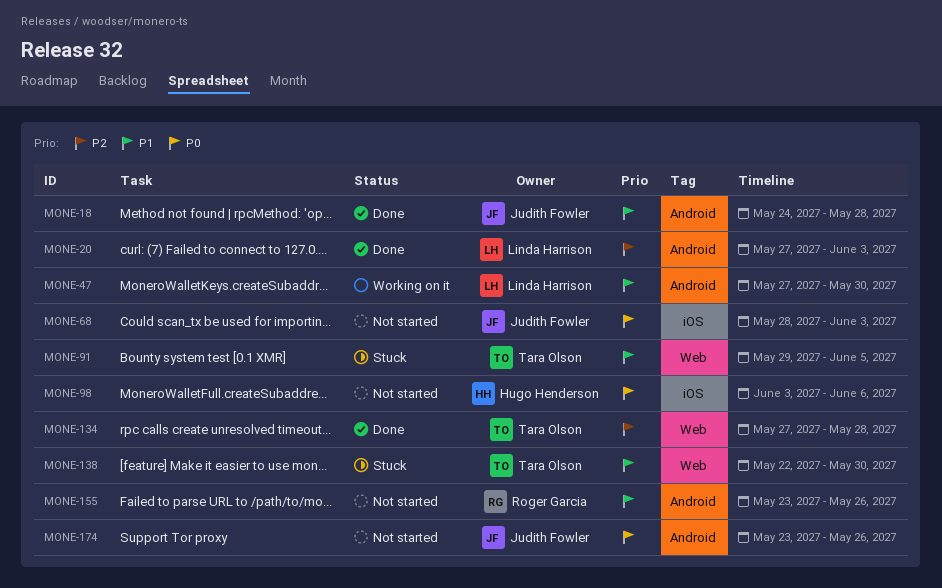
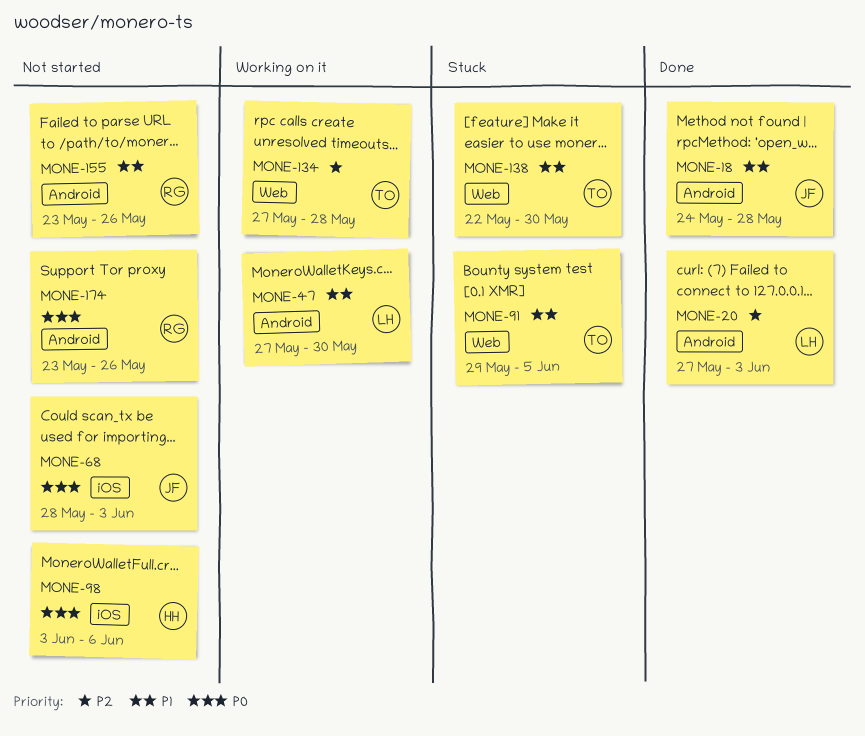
MONE-134, status: Done -> Working on it
MONE-174, owner: Judith Fowler -> Roger Garcia

